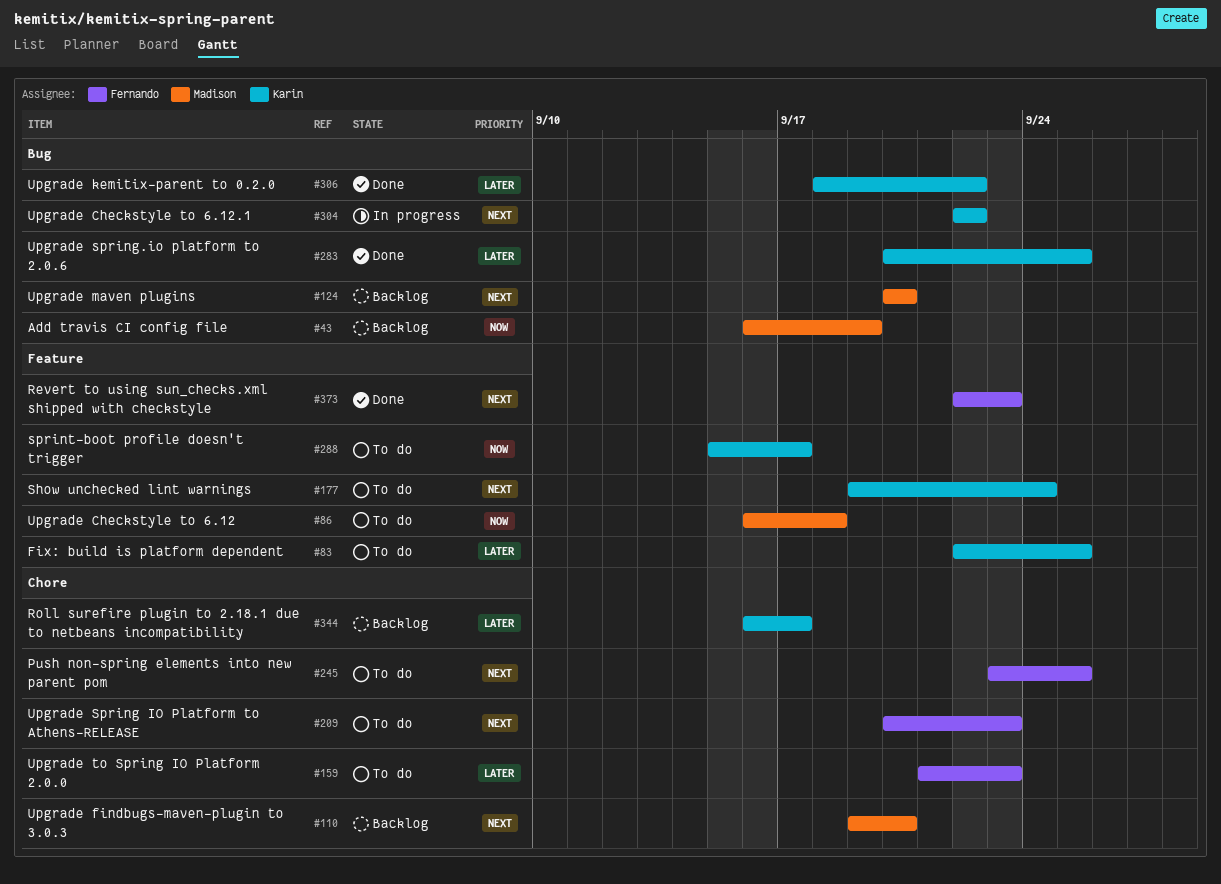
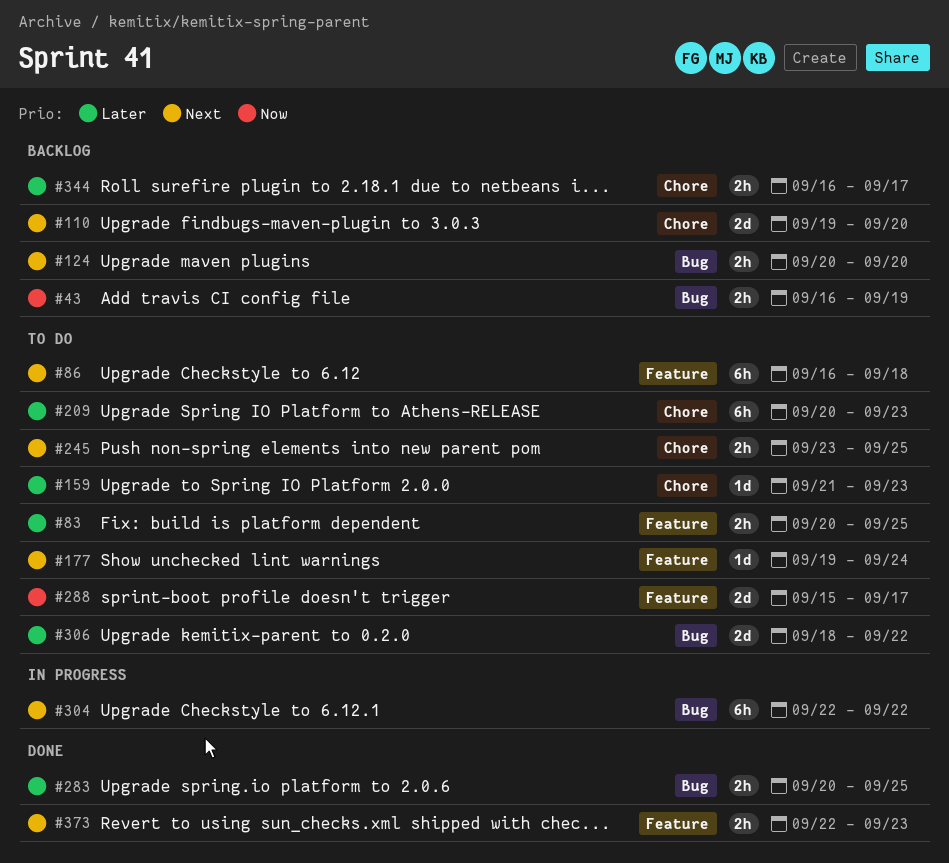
#83, start: Sep 22 -> Sep 20
#86, priority: Now -> Next
#209, priority: Next -> Later
#306, status: Done -> To do

